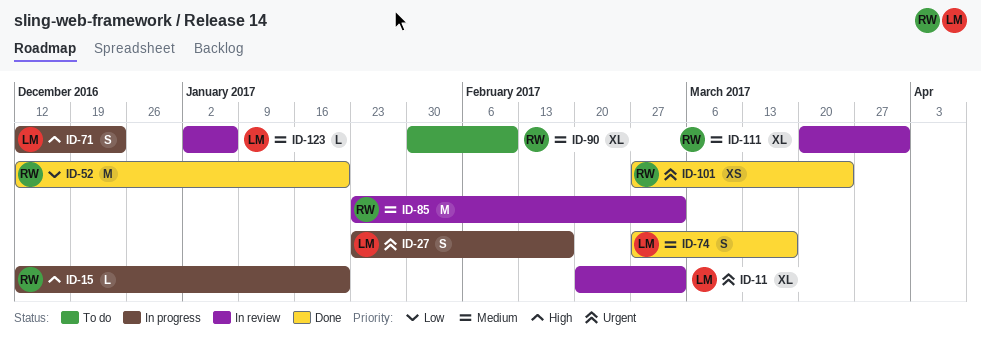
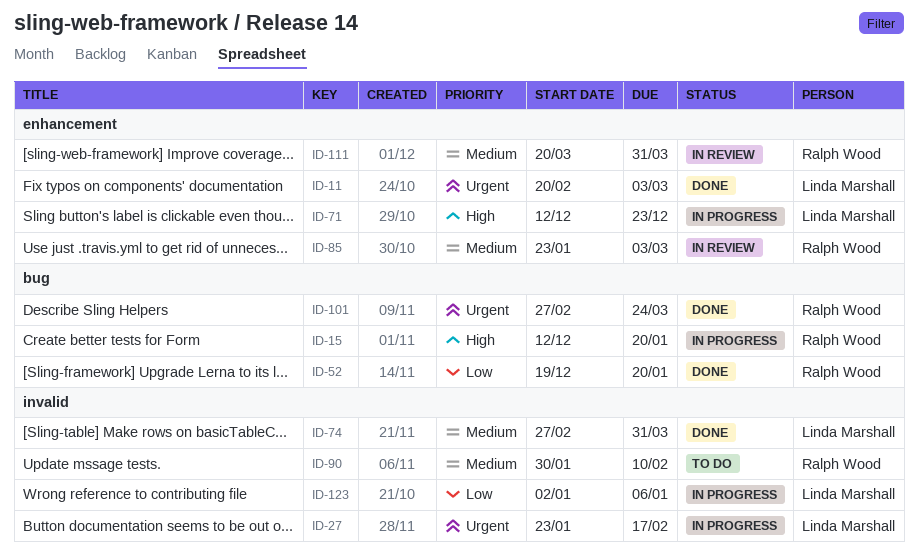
ID-11, status: In review -> Done
ID-52, start: Dec 12 -> Dec 19
ID-74, due: Mar 17 -> Mar 31
ID-123, status: In review -> In progress
ID-123, priority: Medium -> Low

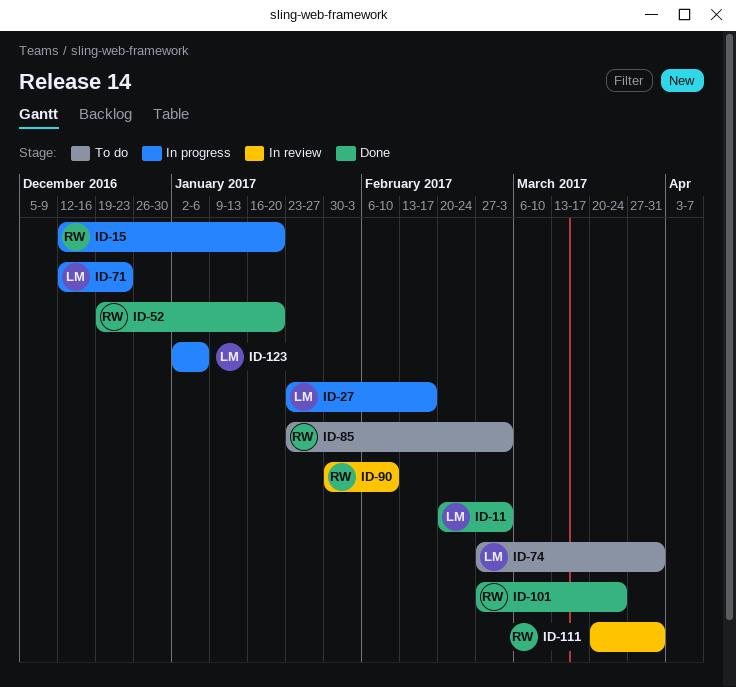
ID-74, status: Done -> To do
ID-85, status: In review -> To do
ID-90, status: To do -> In review

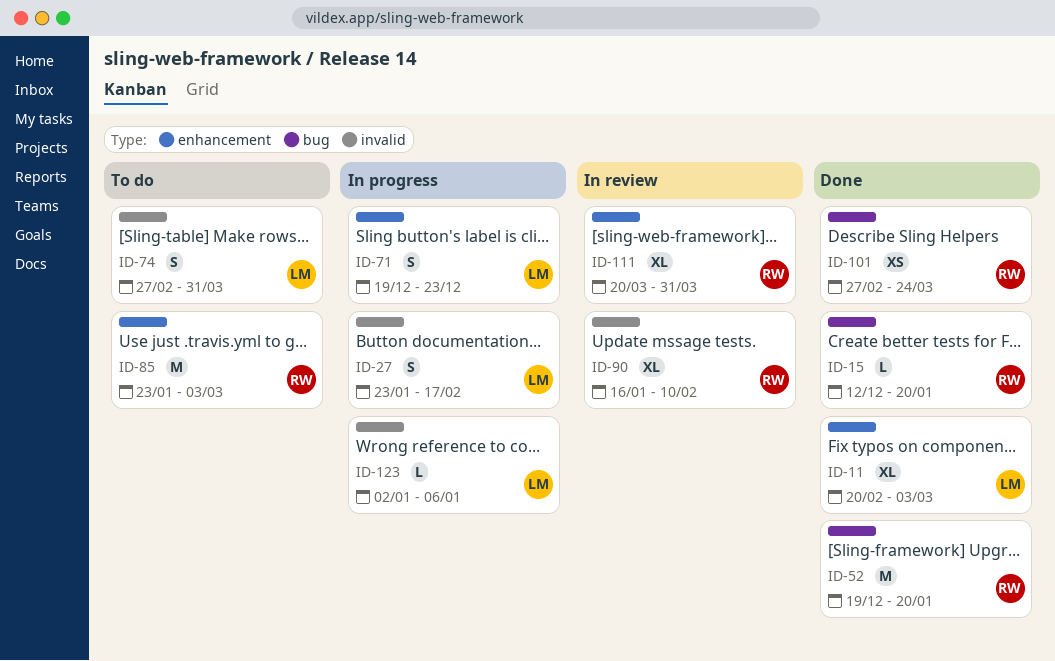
ID-15, status: In progress -> Done
ID-71, start: Dec 12 -> Dec 19
ID-90, start: Jan 30 -> Jan 16

